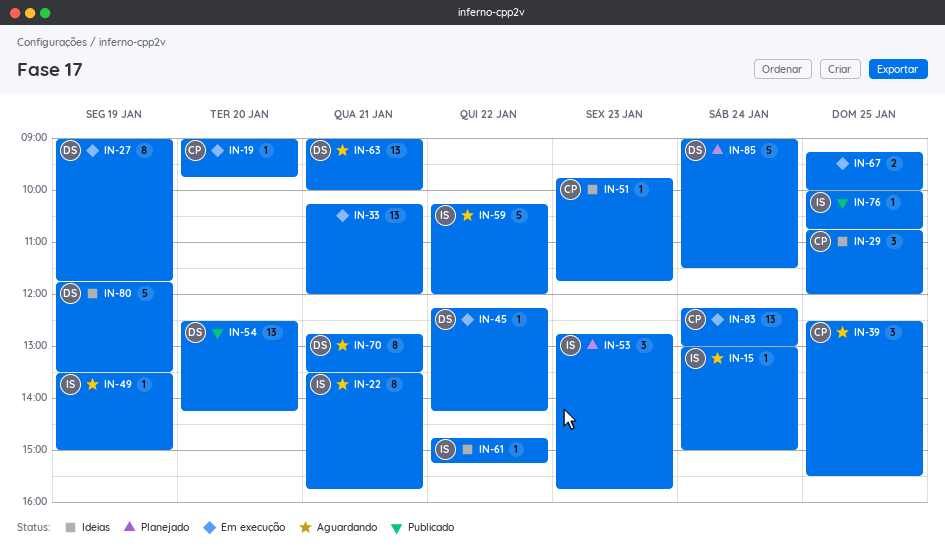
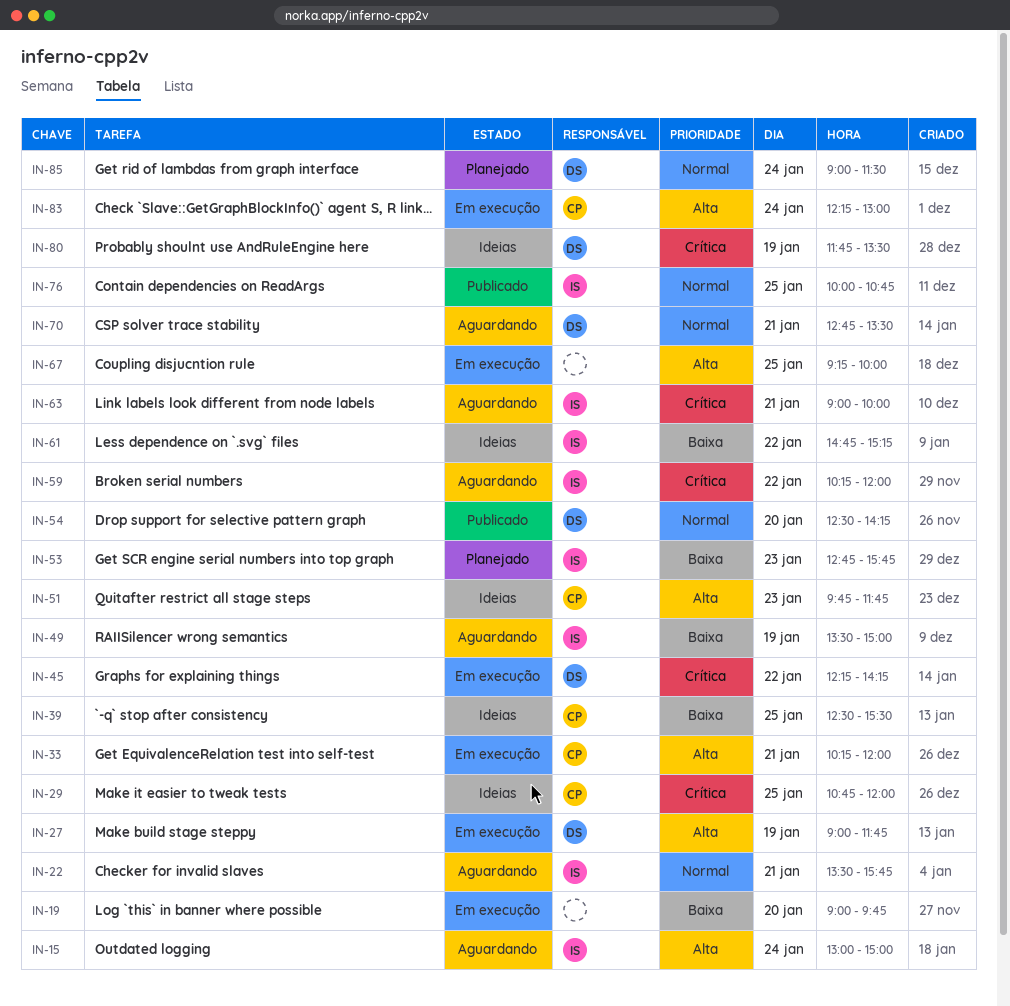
IN-19, owner: CP -> none
IN-33, owner: none -> CP
IN-39, status: Aguardando -> Ideias
IN-63, owner: DS -> IS

